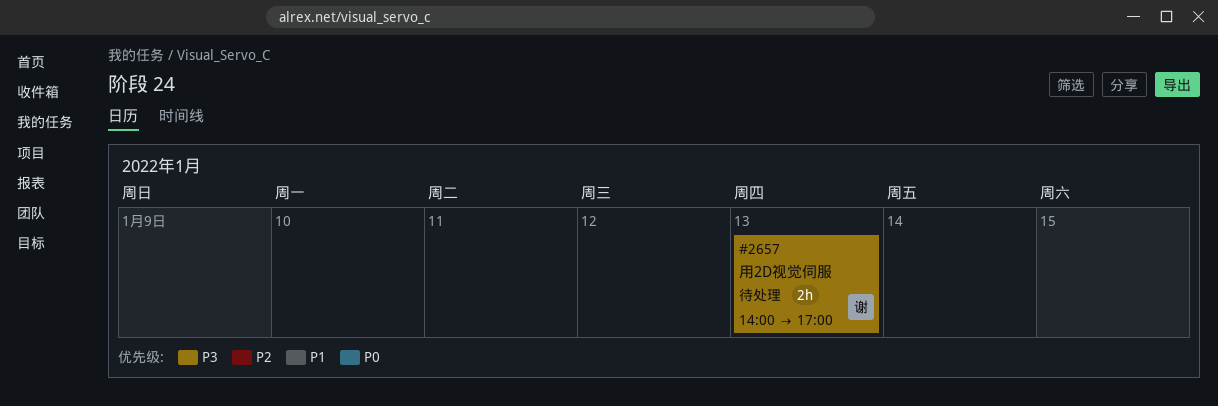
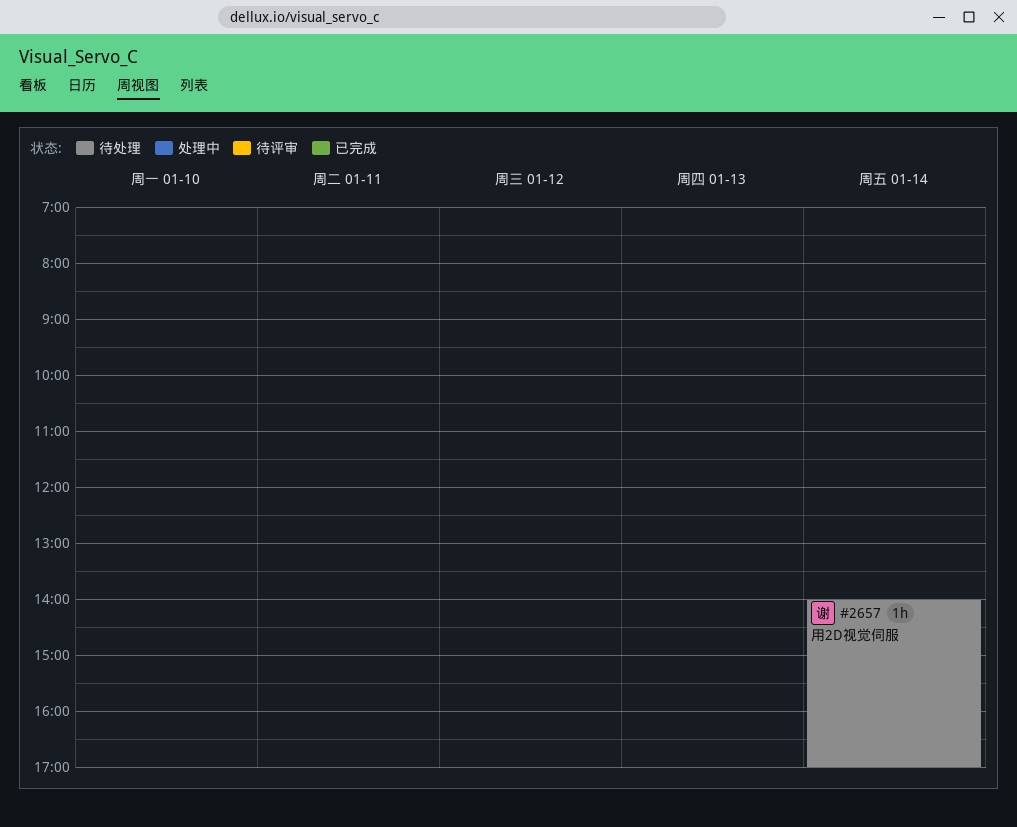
#2657, estimate: 2h -> 1h
#2657, day: Jan 13 -> Jan 14

